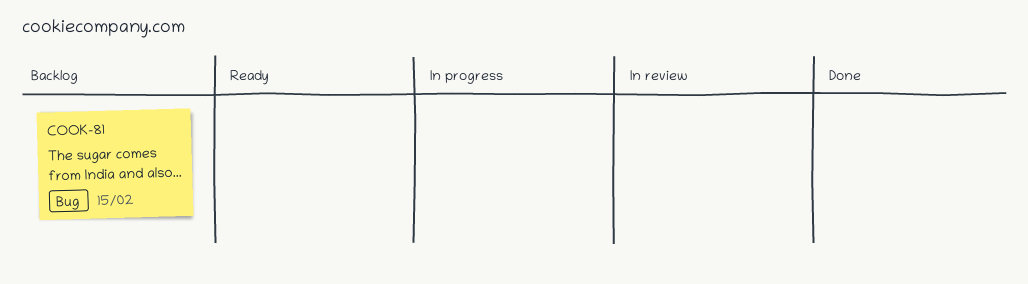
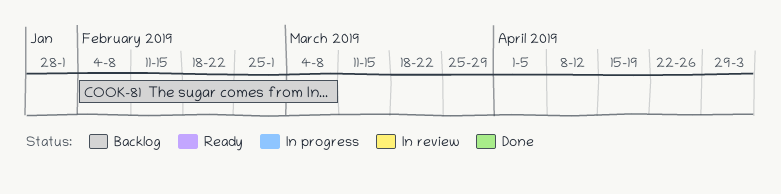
COOK-81, due: Feb 15 -> Mar 8

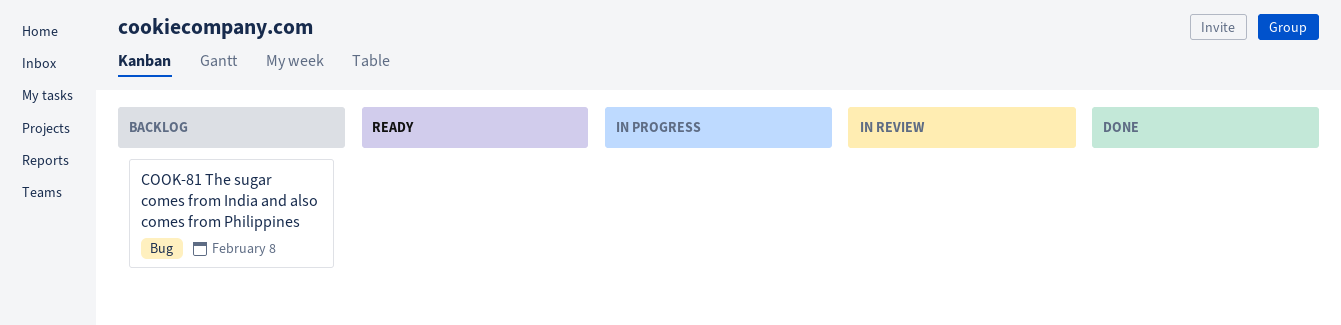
COOK-81, due: Mar 8 -> Feb 8

